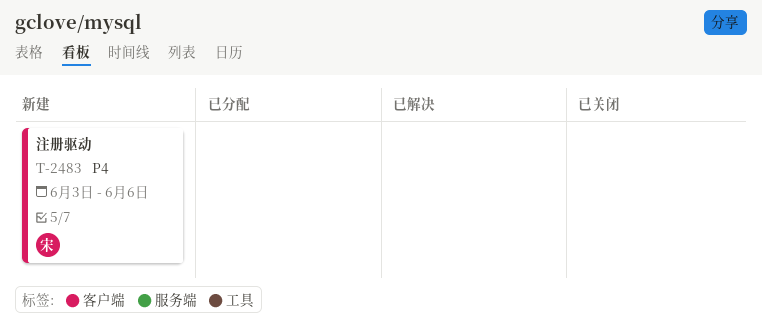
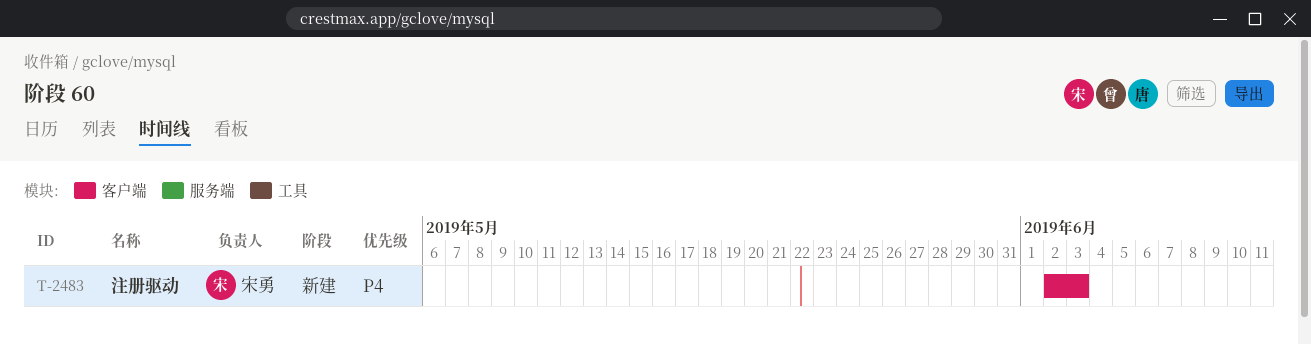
T-2483, start: Jun 3 -> Jun 2
T-2483, due: Jun 6 -> Jun 3

